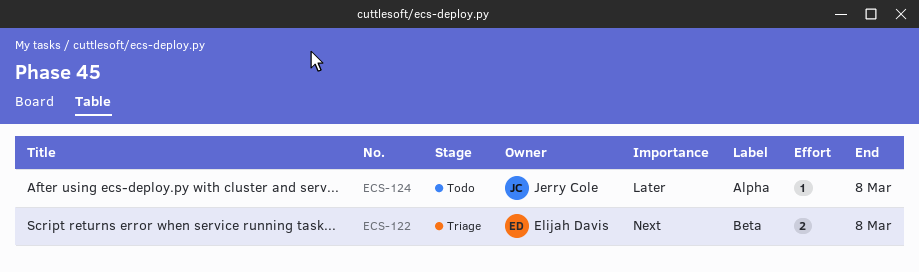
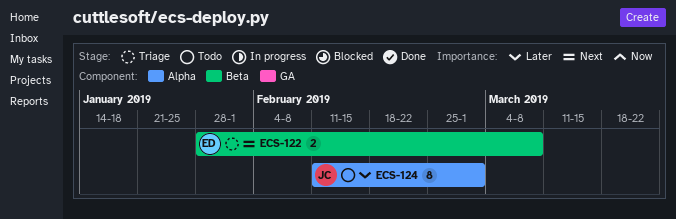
ECS-124, estimate: 1 -> 8
ECS-124, due: Mar 8 -> Mar 1

